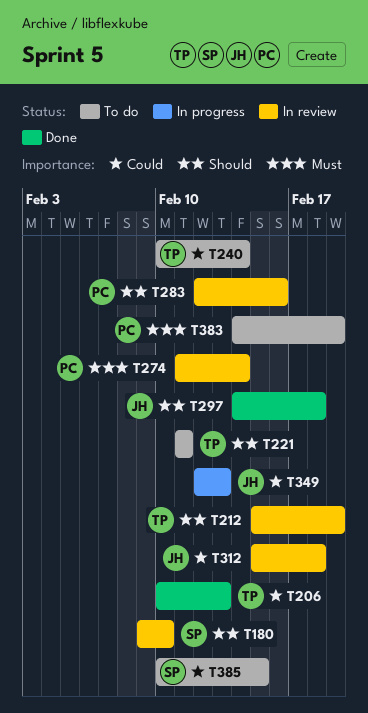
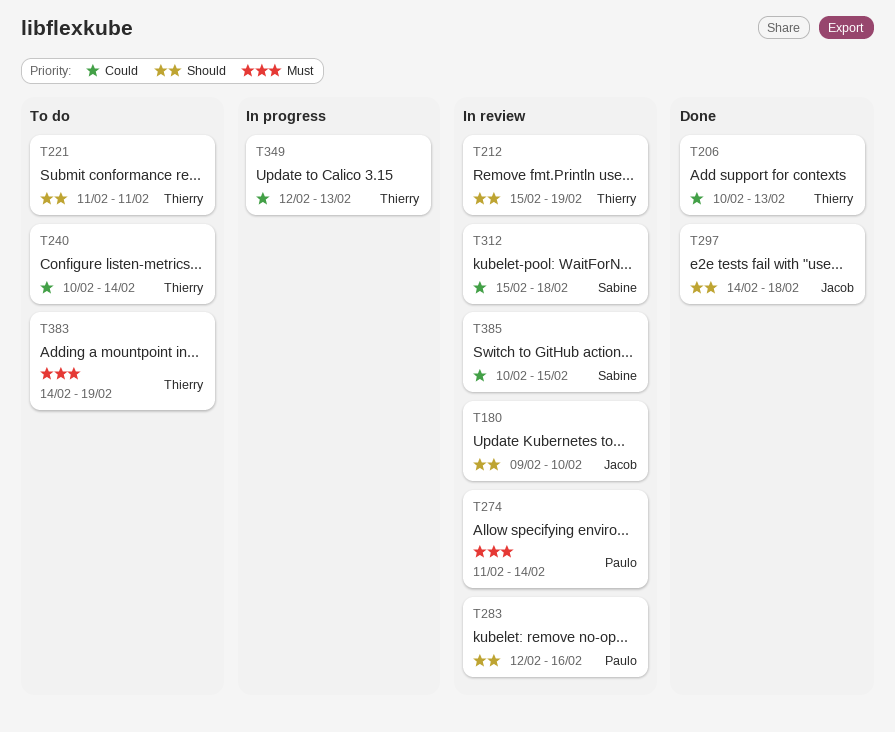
T180, owner: Sabine -> Jacob
T312, owner: Jacob -> Sabine
T349, owner: Jacob -> Thierry
T383, owner: Paulo -> Thierry
T385, status: To do -> In review

